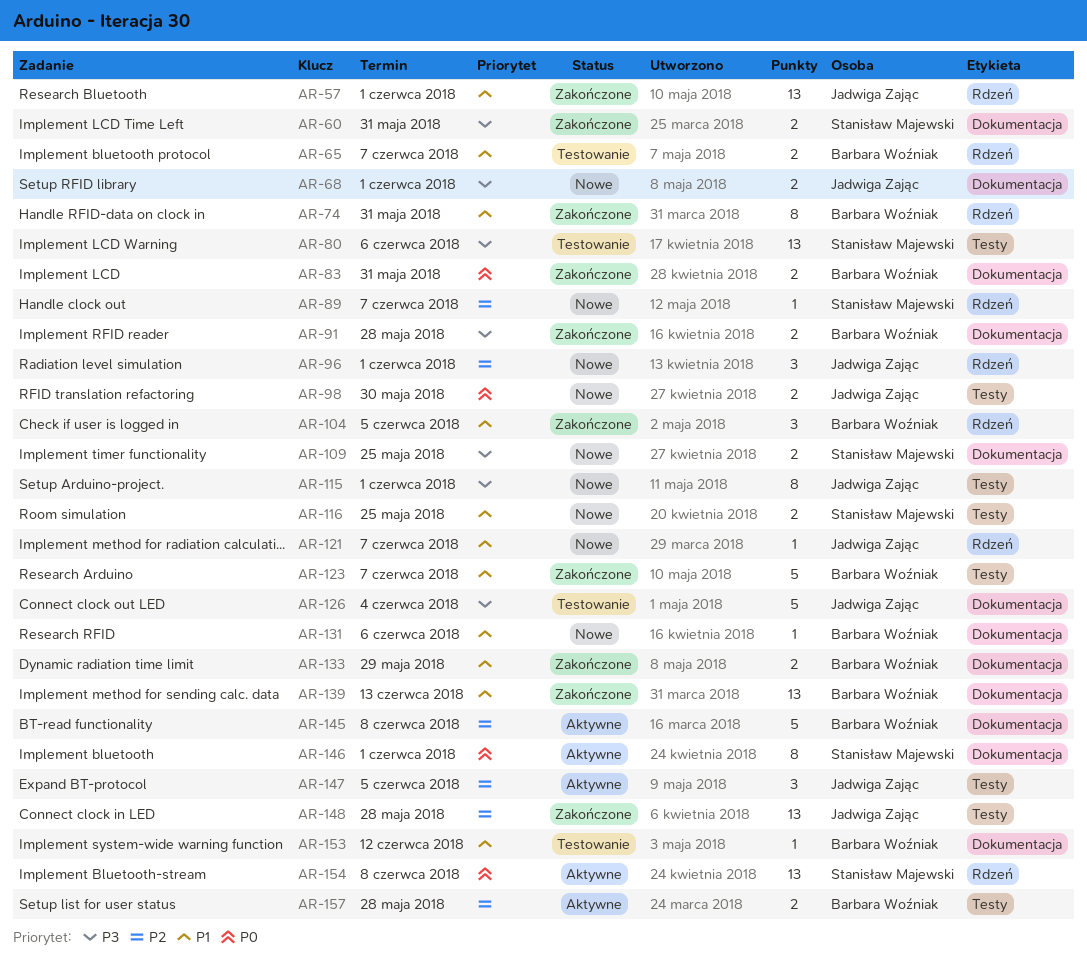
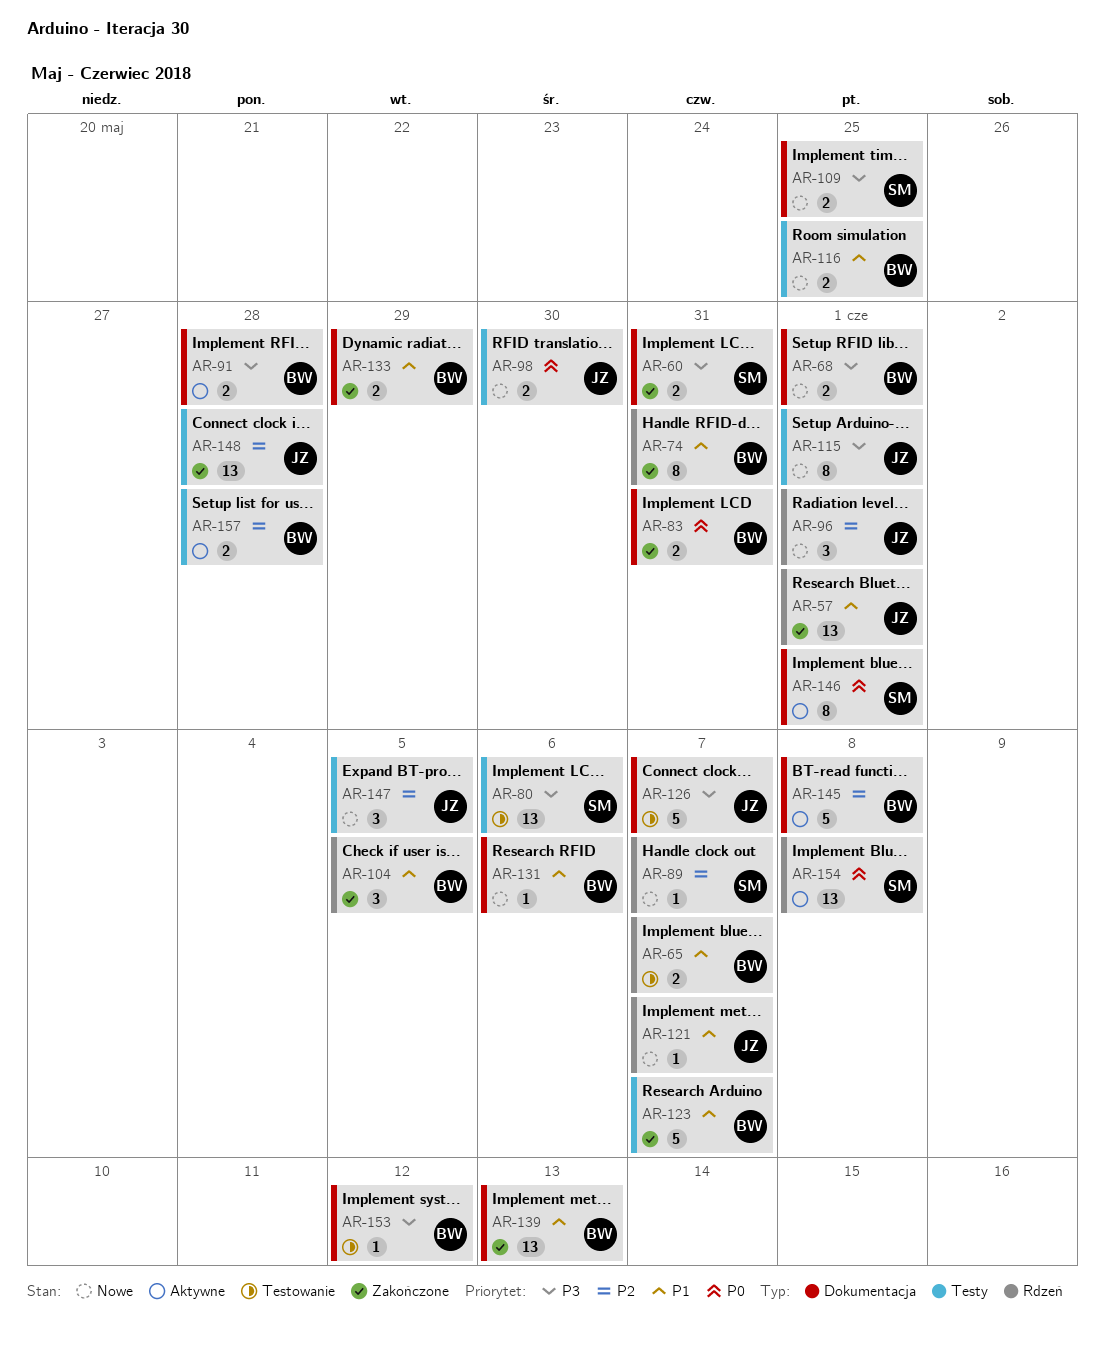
AR-68, owner: Jadwiga Zając -> Barbara Woźniak
AR-91, status: Zakończone -> Aktywne
AR-116, owner: Stanisław Majewski -> Barbara Woźniak
AR-126, due: Jun 4 -> Jun 7
AR-147, status: Aktywne -> Nowe
AR-153, priority: P1 -> P3

